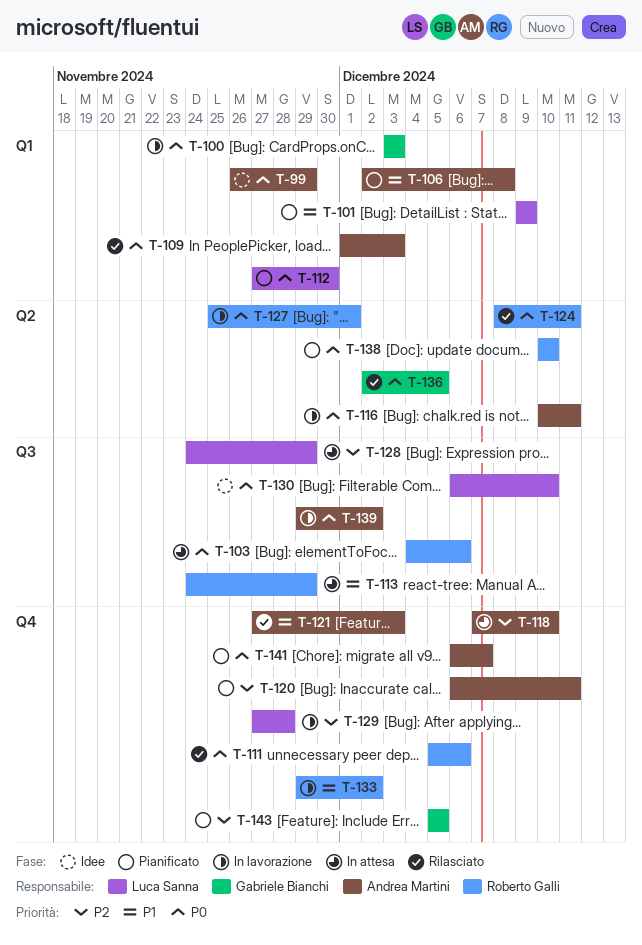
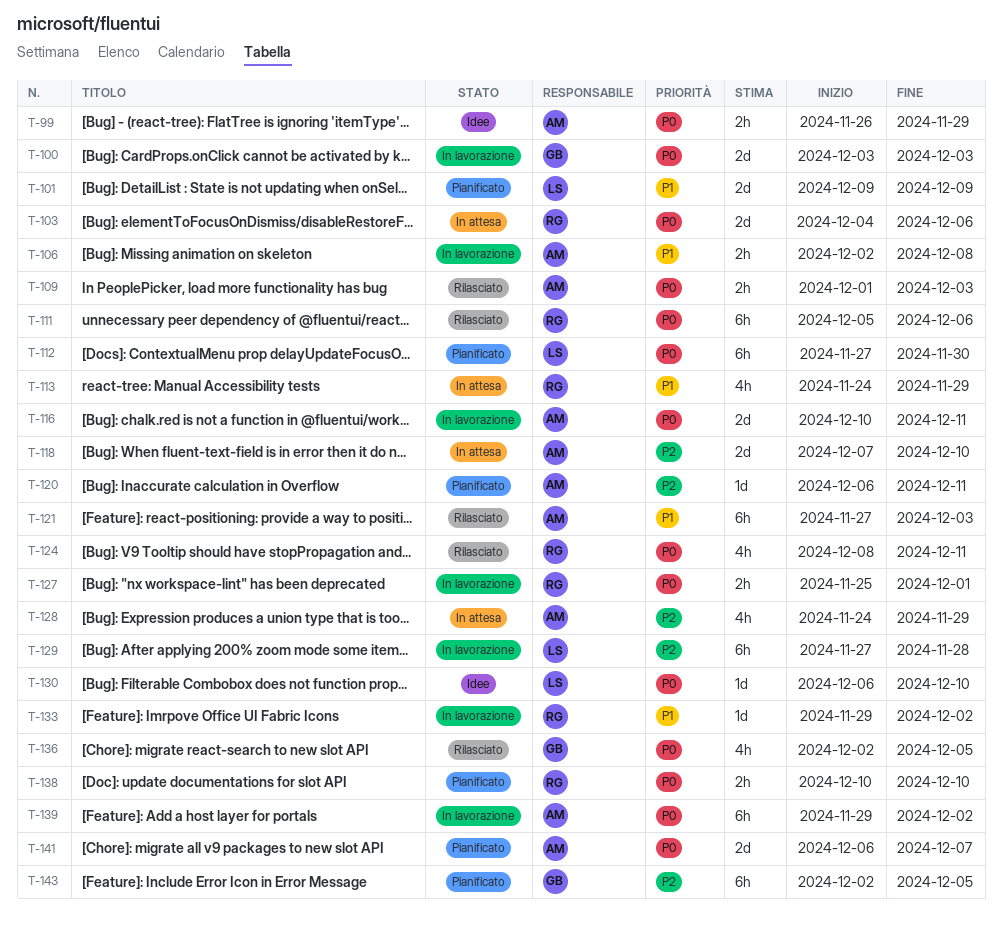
T-106, status: Pianificato -> In lavorazione
T-128, owner: Luca Sanna -> Andrea Martini
T-143, start: Dec 5 -> Dec 2

